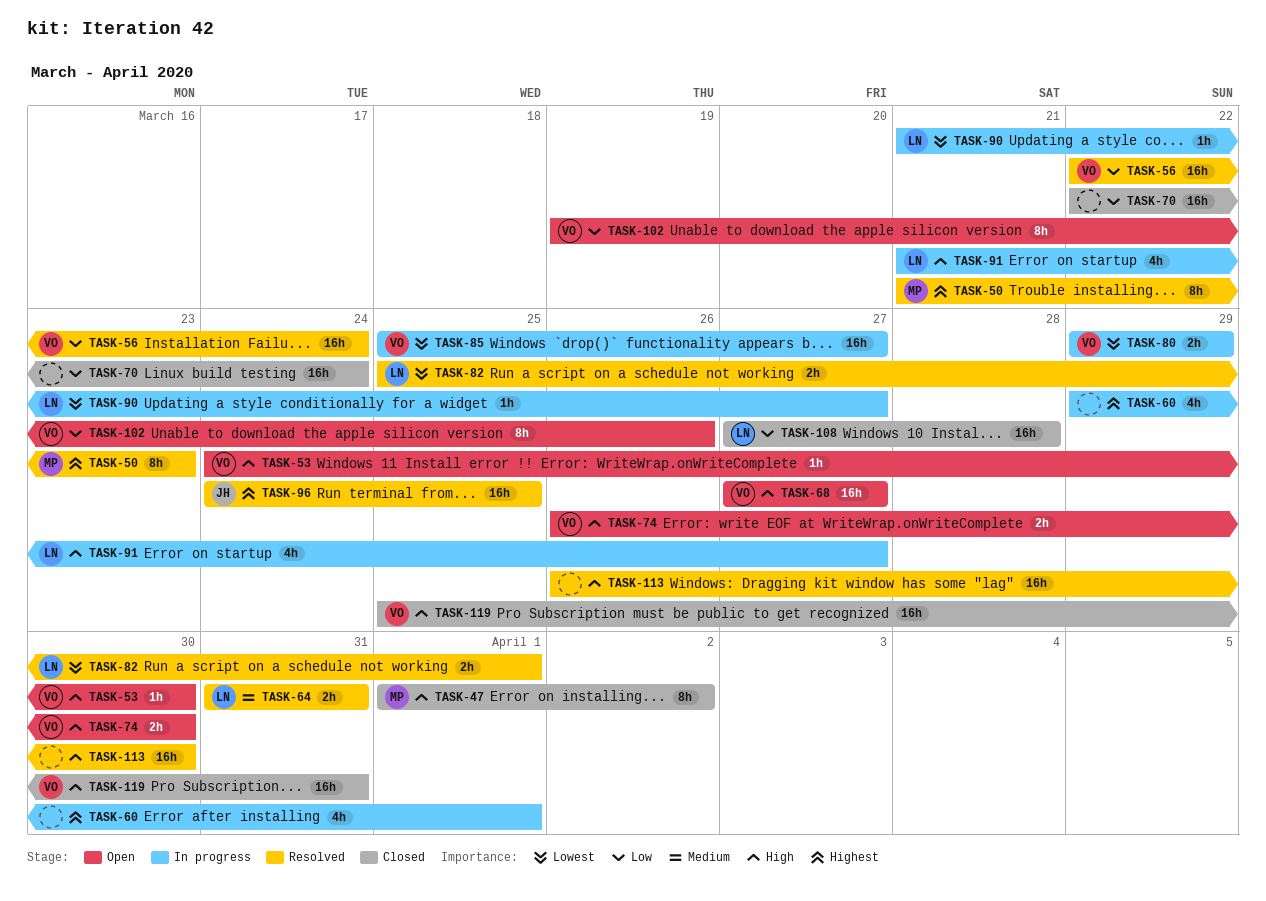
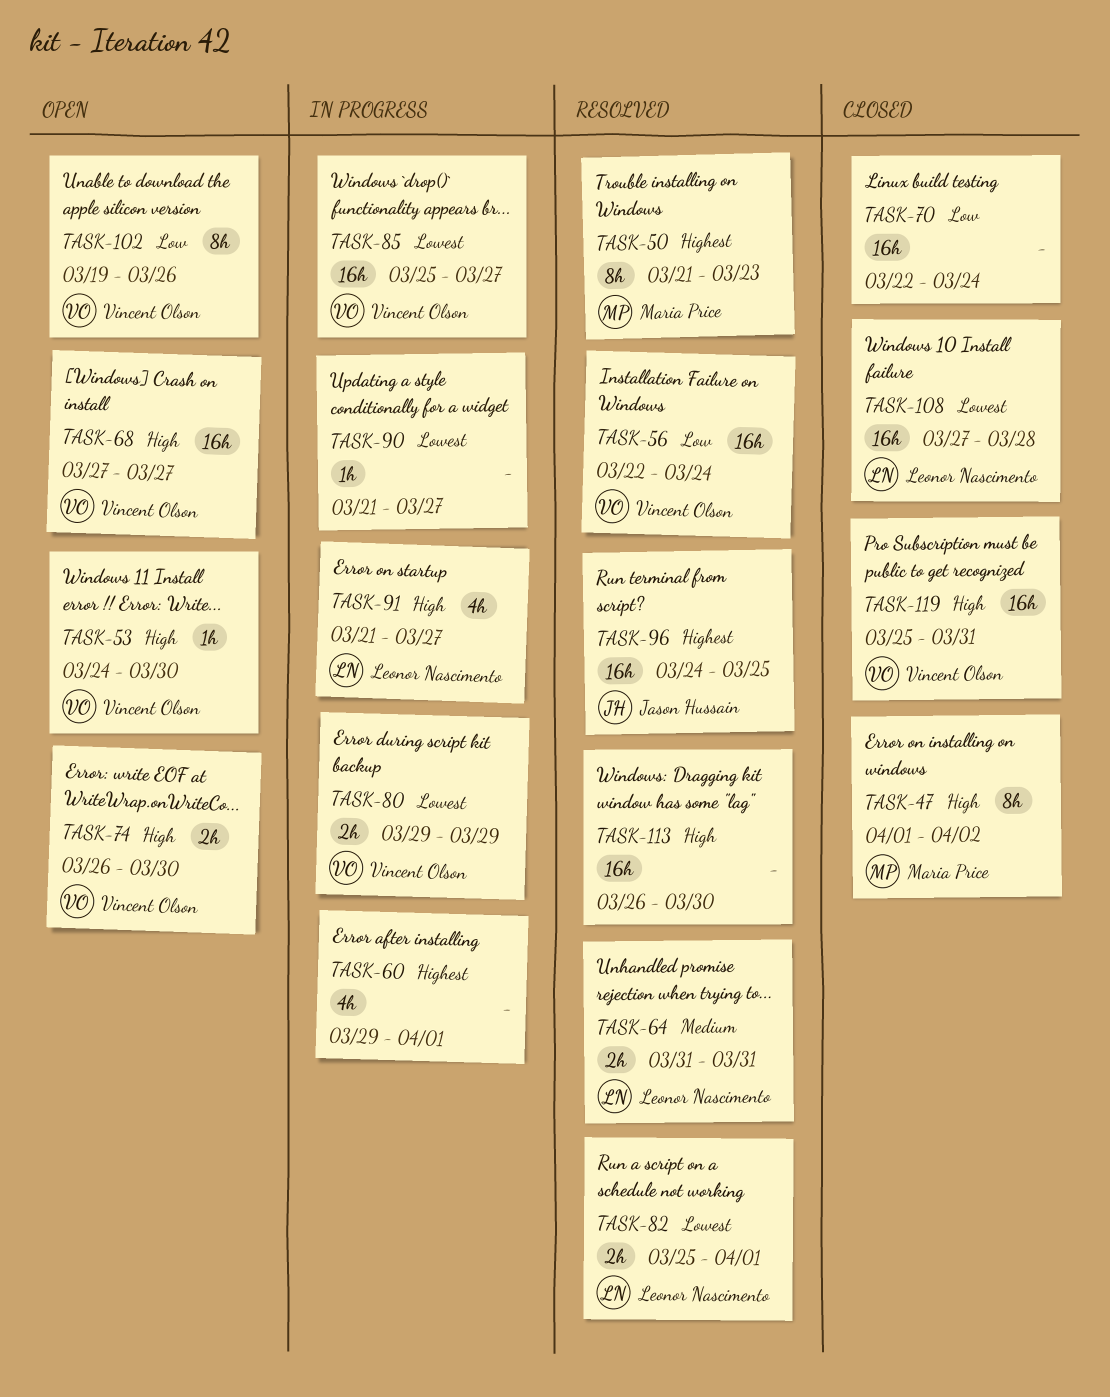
TASK-90, owner: Leonor Nascimento -> none
TASK-108, priority: Low -> Lowest

